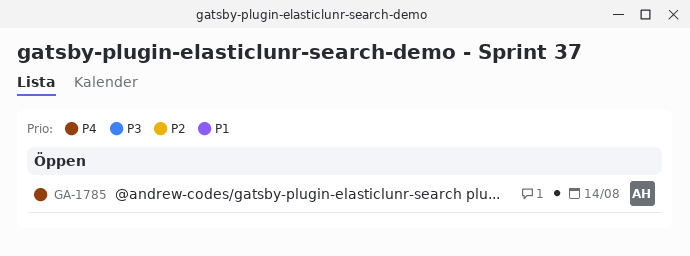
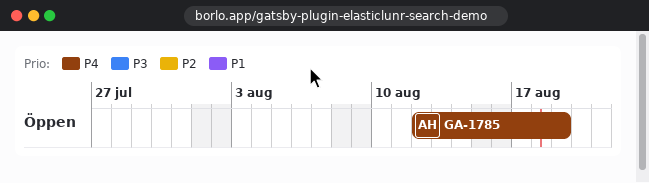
GA-1785, due: Aug 14 -> Aug 19

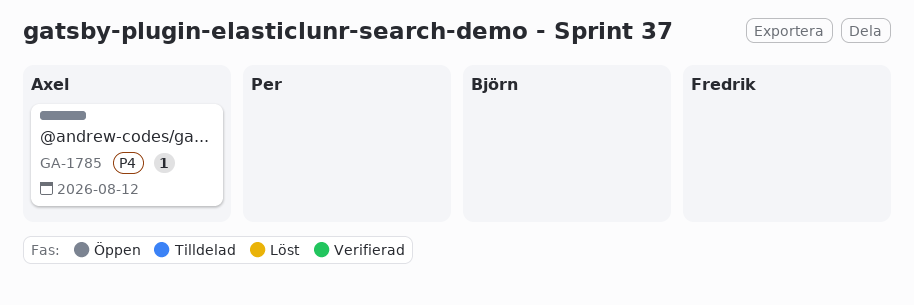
GA-1785, due: Aug 19 -> Aug 12

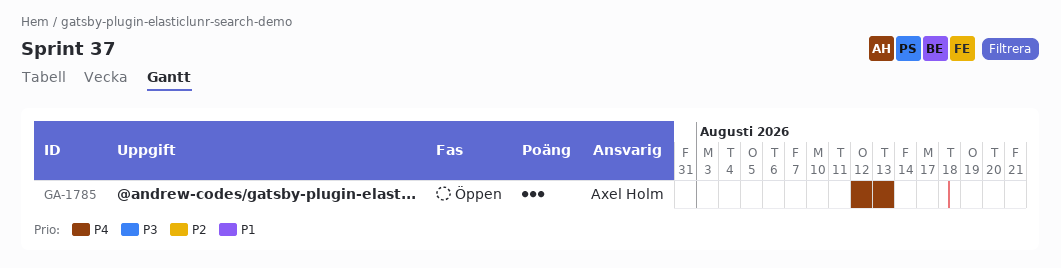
GA-1785, estimate: 1 -> 3
GA-1785, due: Aug 12 -> Aug 13

